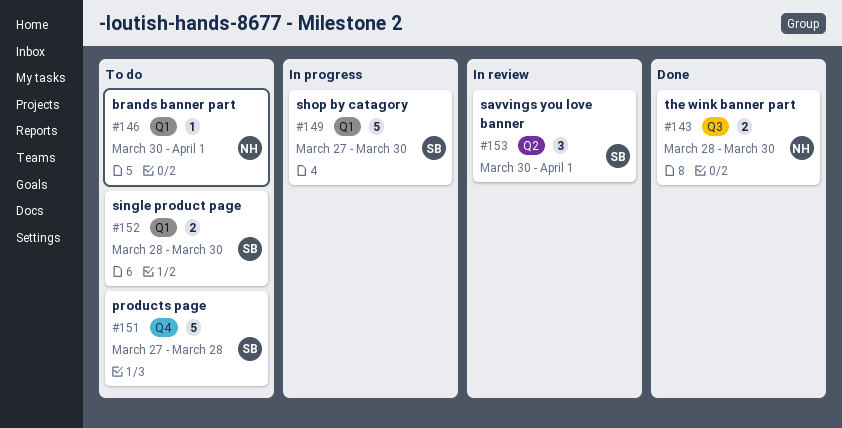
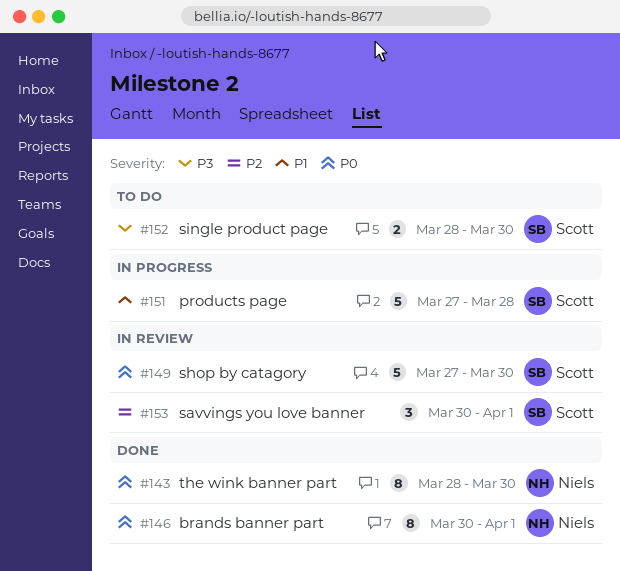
#143, estimate: 2 -> 8
#146, status: To do -> Done
#146, estimate: 1 -> 8
#149, status: In progress -> In review
#151, status: To do -> In progress

